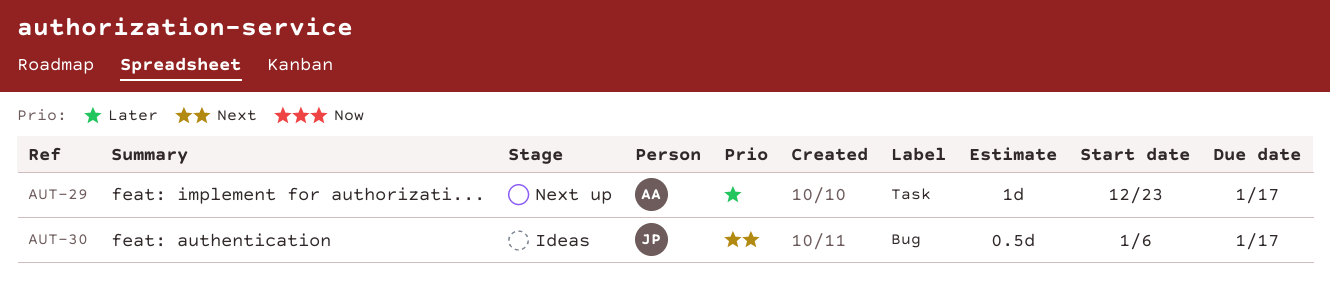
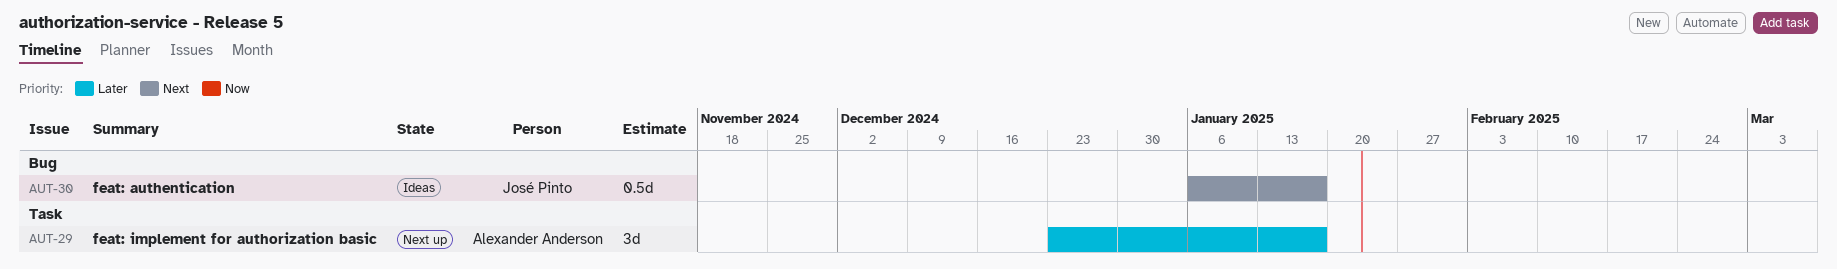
AUT-29, estimate: 1d -> 3d

